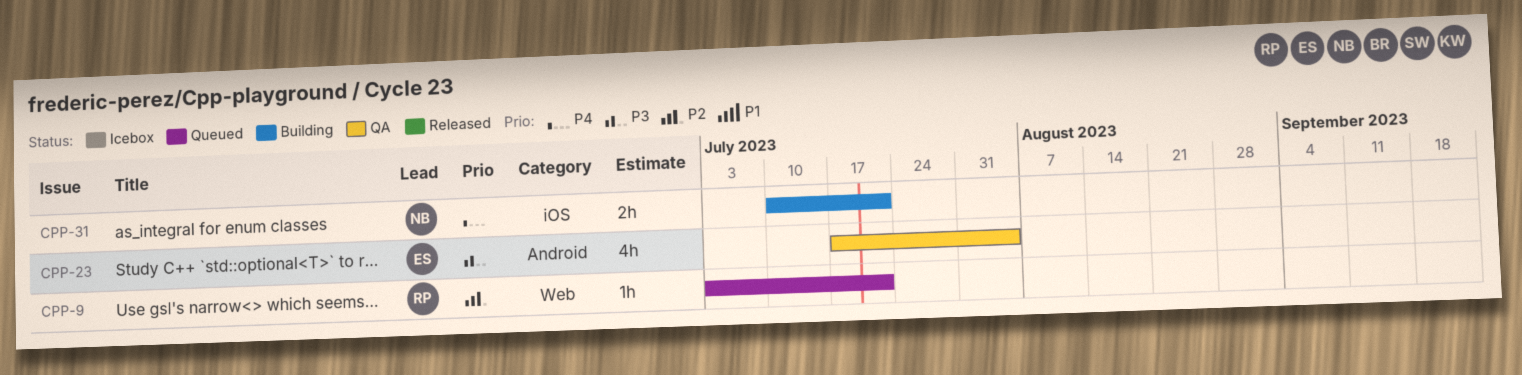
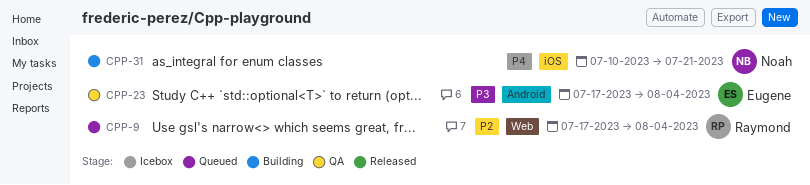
CPP-9, start: Jul 3 -> Jul 17
CPP-9, due: Jul 21 -> Aug 4

